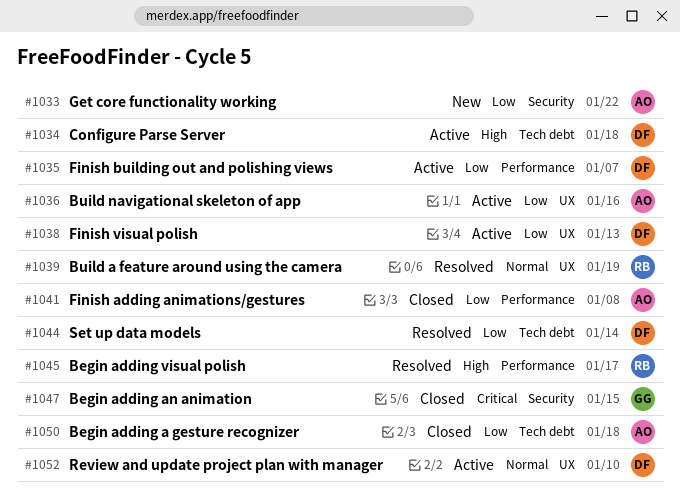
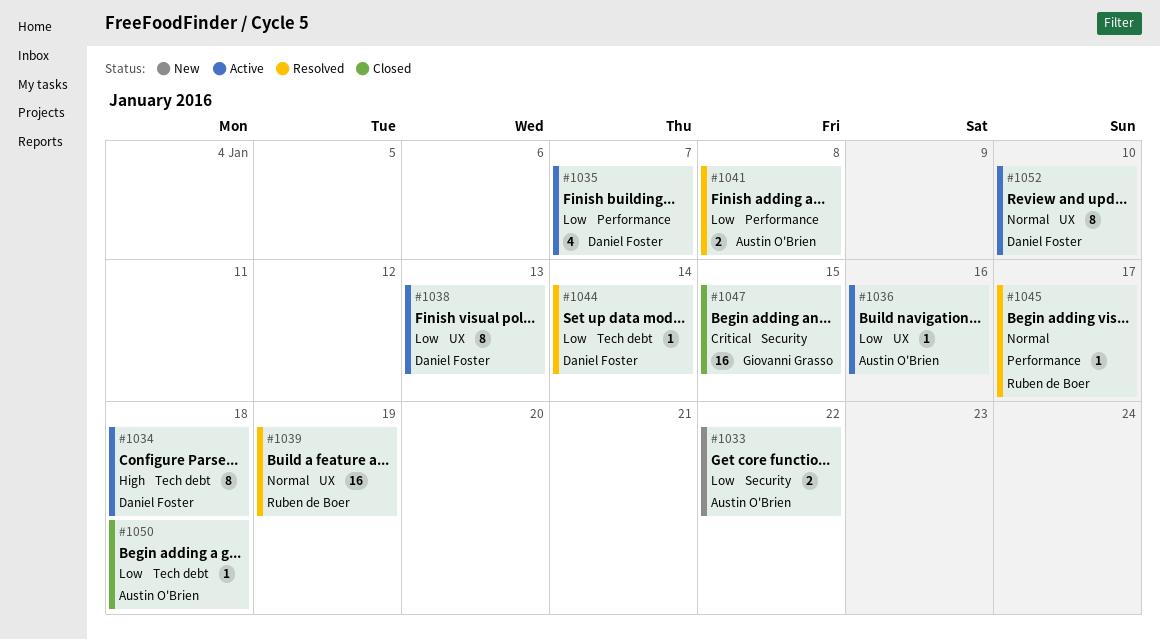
#1041, status: Closed -> Resolved
#1045, priority: High -> Normal

